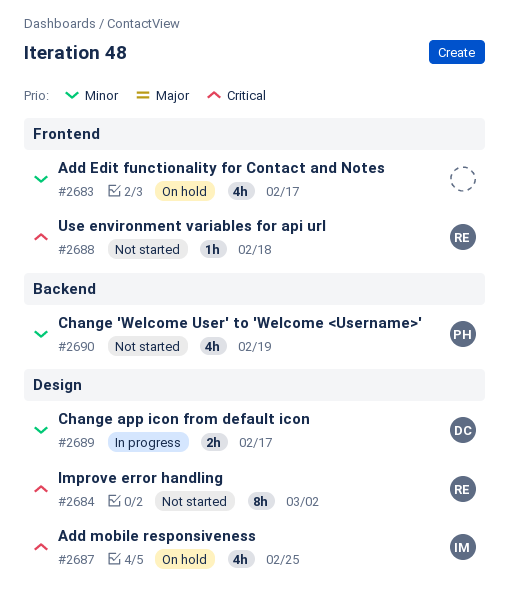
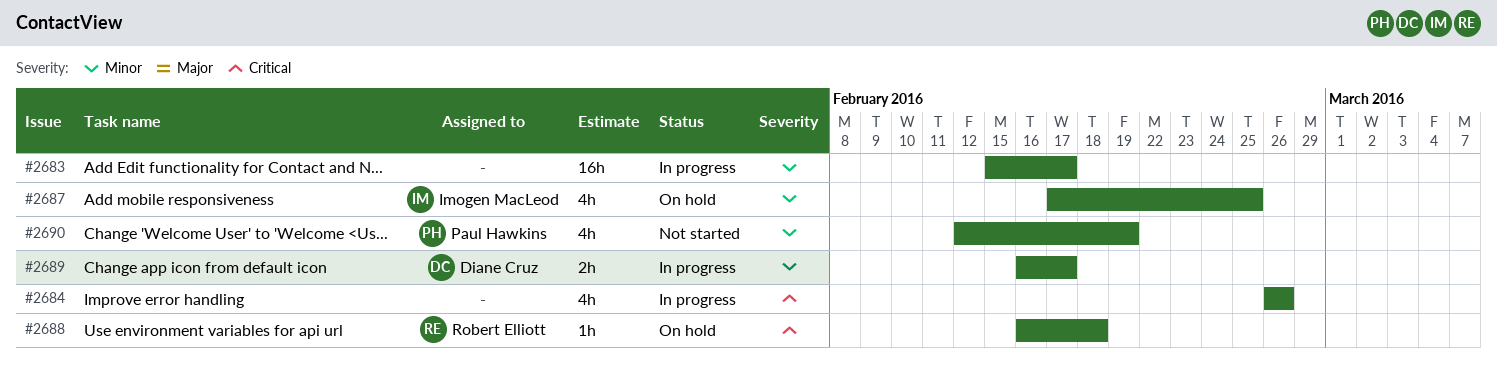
#2683, status: On hold -> In progress
#2683, estimate: 4h -> 16h
#2684, status: Not started -> In progress
#2684, owner: Robert Elliott -> none
#2684, estimate: 8h -> 4h
#2684, due: Mar 2 -> Feb 26
#2687, priority: Critical -> Minor
#2688, status: Not started -> On hold

